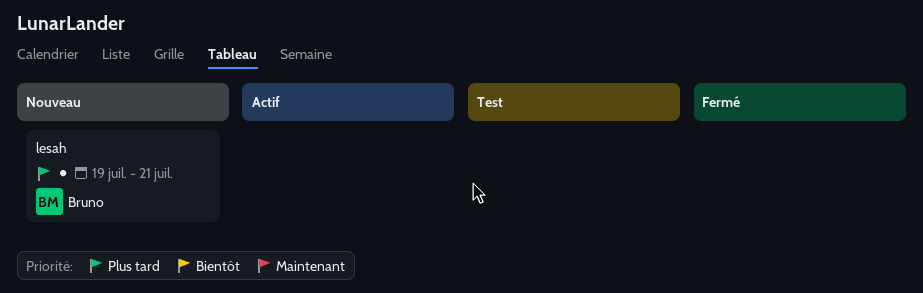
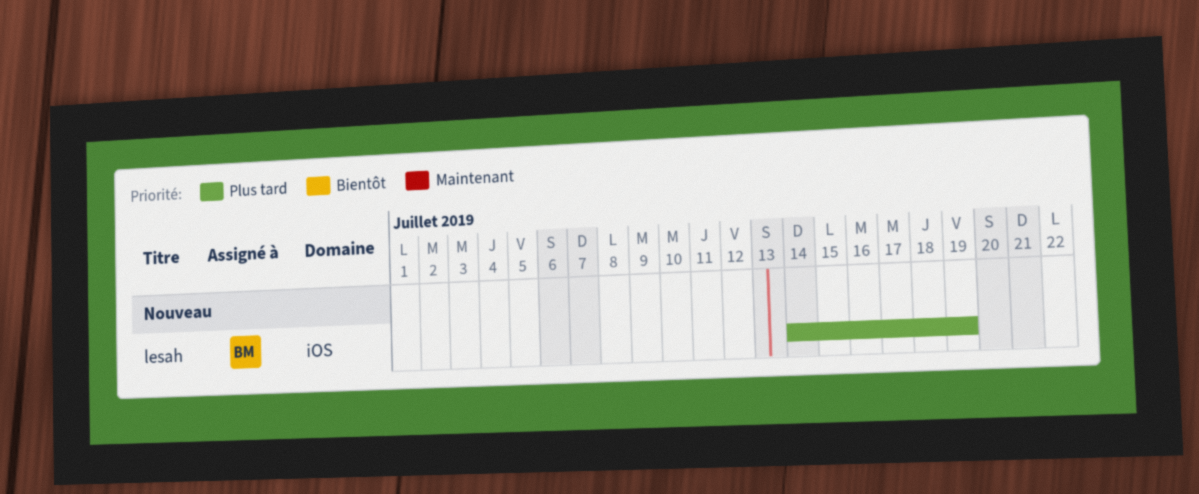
lesah, start: Jul 19 -> Jul 14
lesah, due: Jul 21 -> Jul 19

